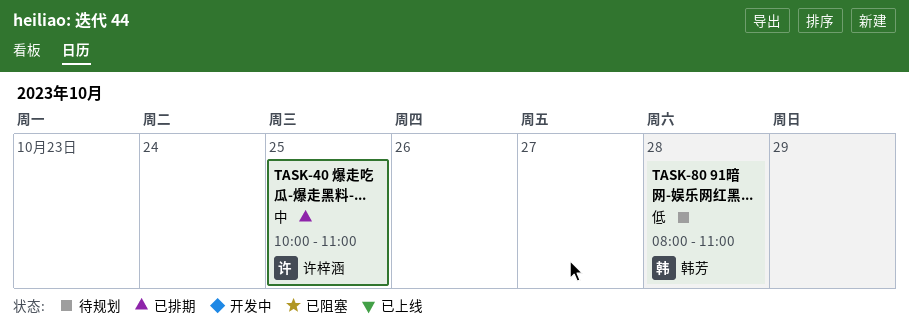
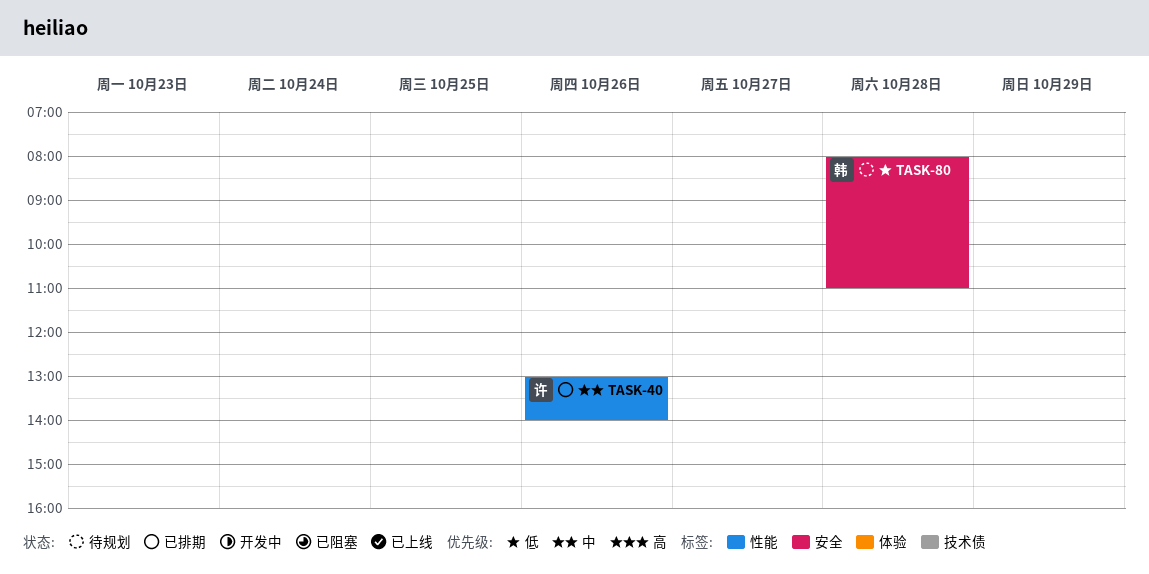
TASK-40, day: Oct 25 -> Oct 26
TASK-40, begins: 10:00 -> 13:00
TASK-40, ends: 11:00 -> 14:00

